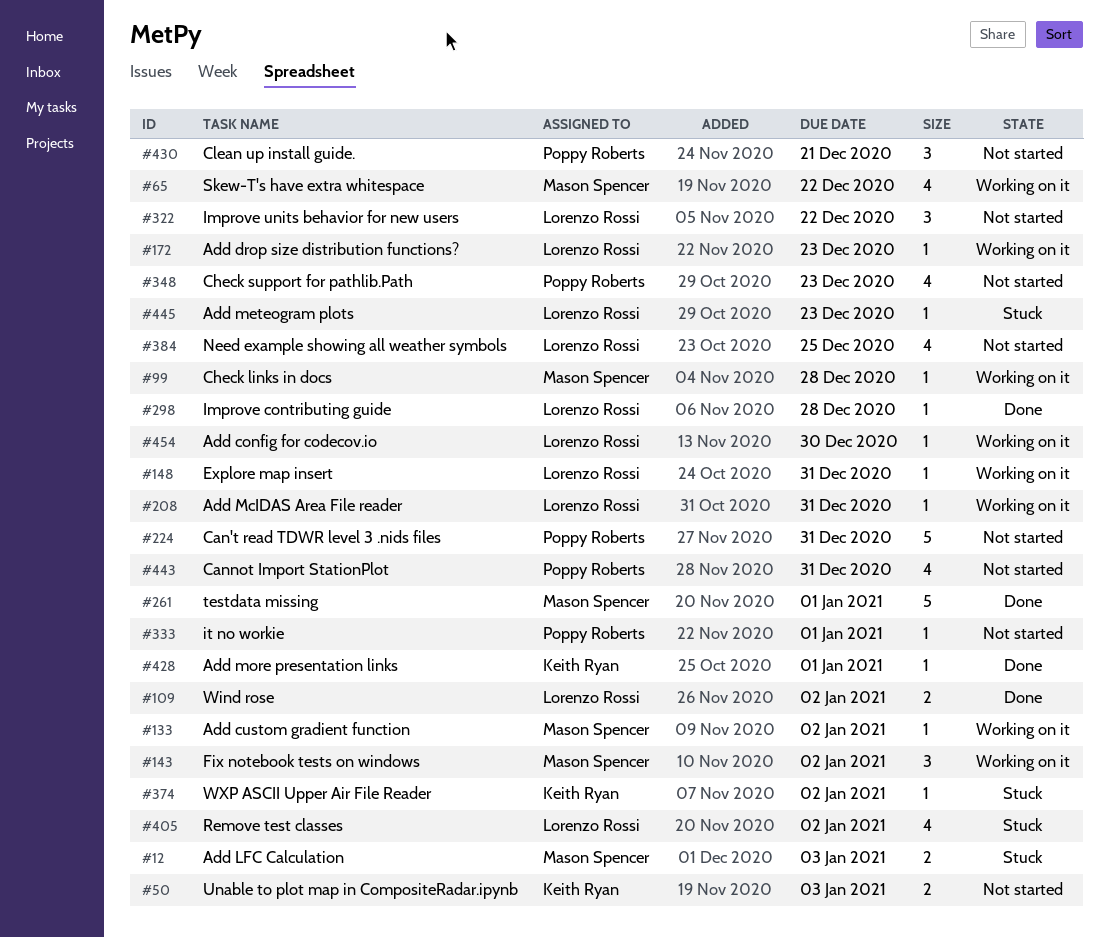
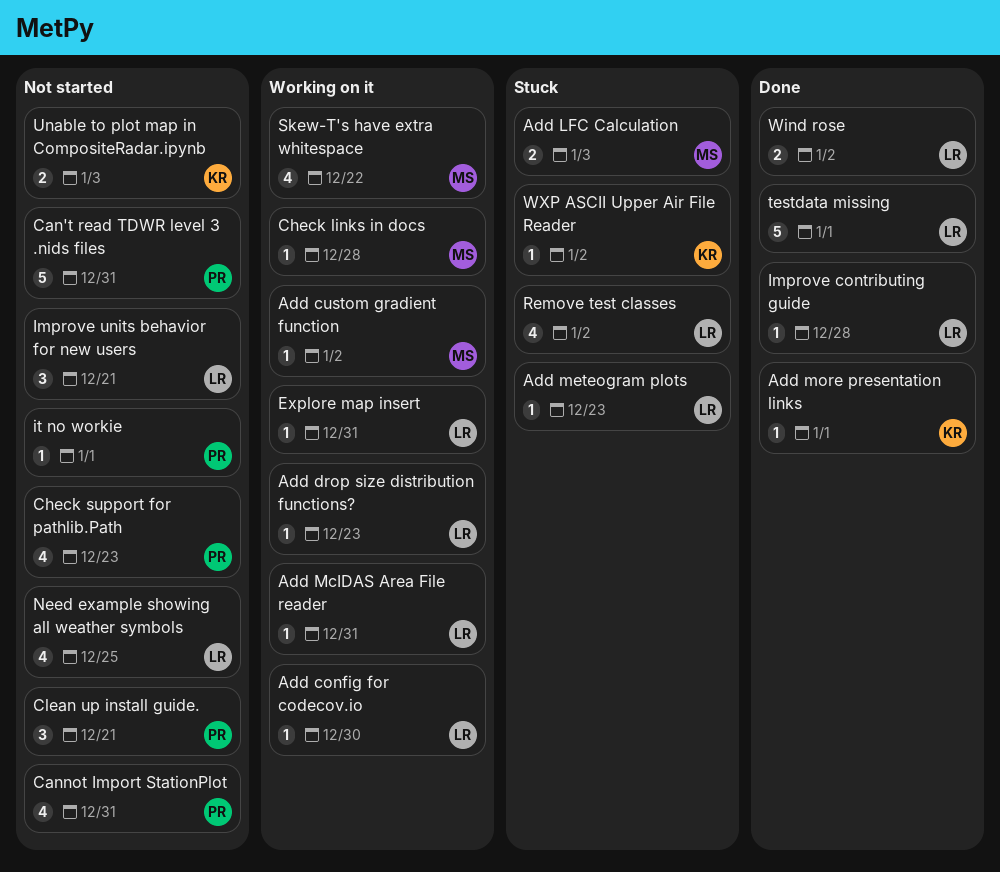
Fix notebook tests on windows: present -> none
Improve units behavior for new users, due: Dec 22 -> Dec 21
testdata missing, owner: Mason Spencer -> Lorenzo Rossi

